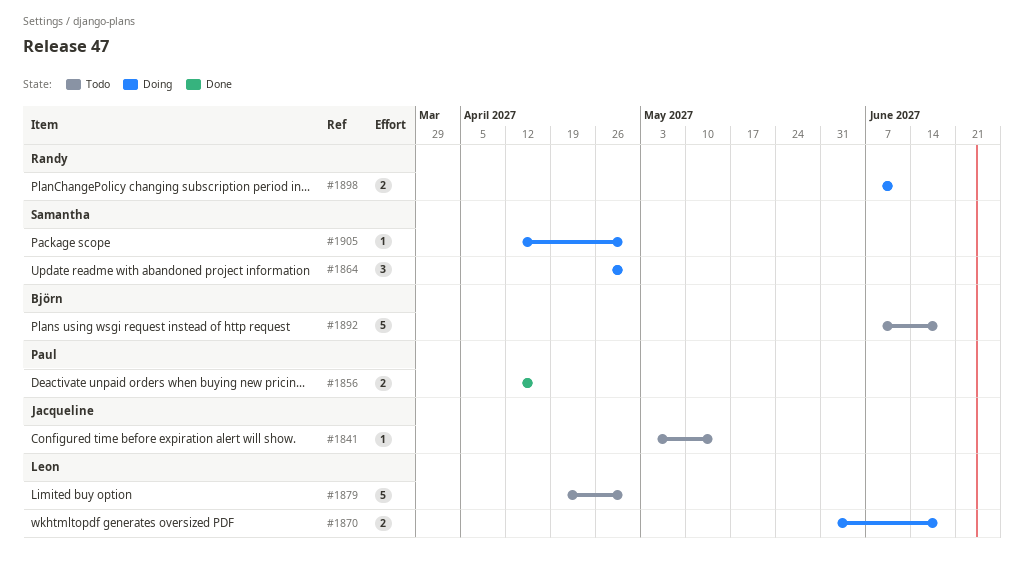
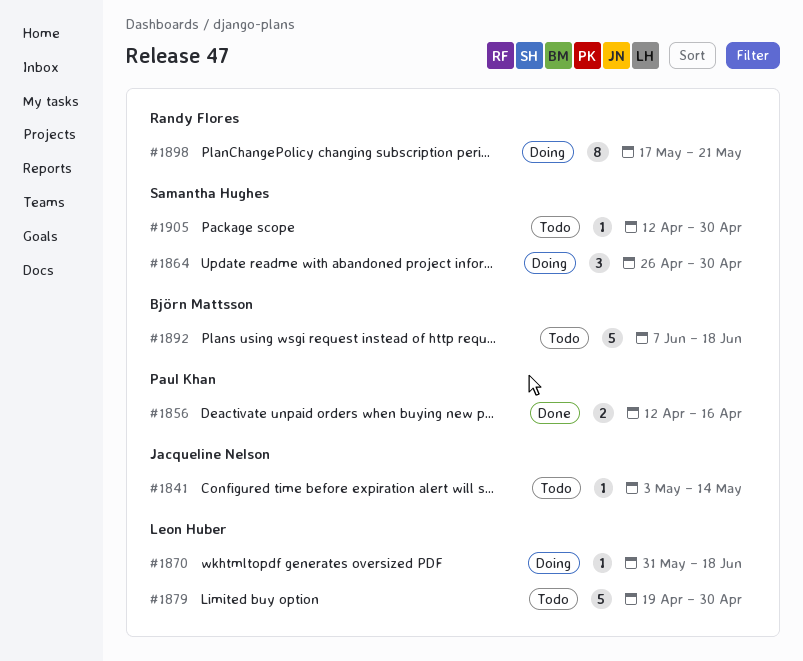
#1870, estimate: 2 -> 1
#1898, estimate: 2 -> 8
#1898, start: Jun 7 -> May 17
#1898, due: Jun 11 -> May 21
#1905, status: Doing -> Todo

